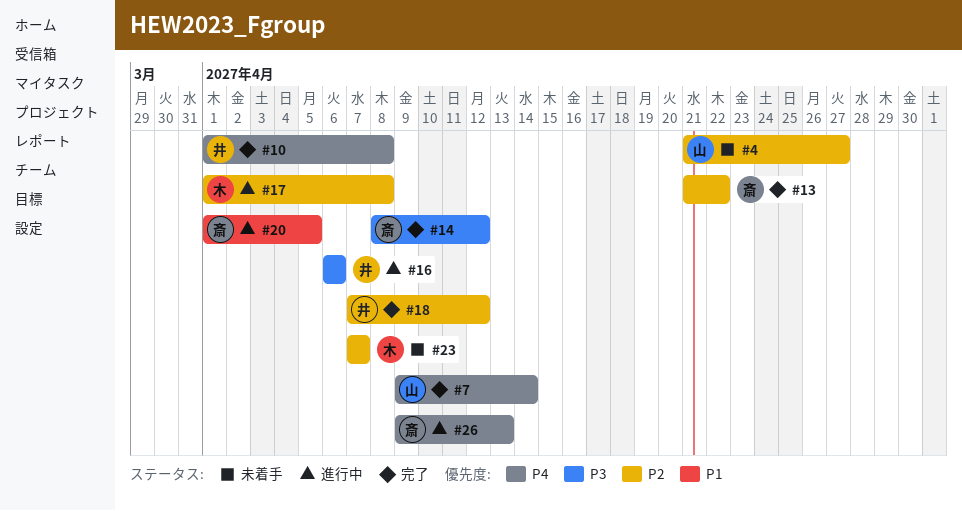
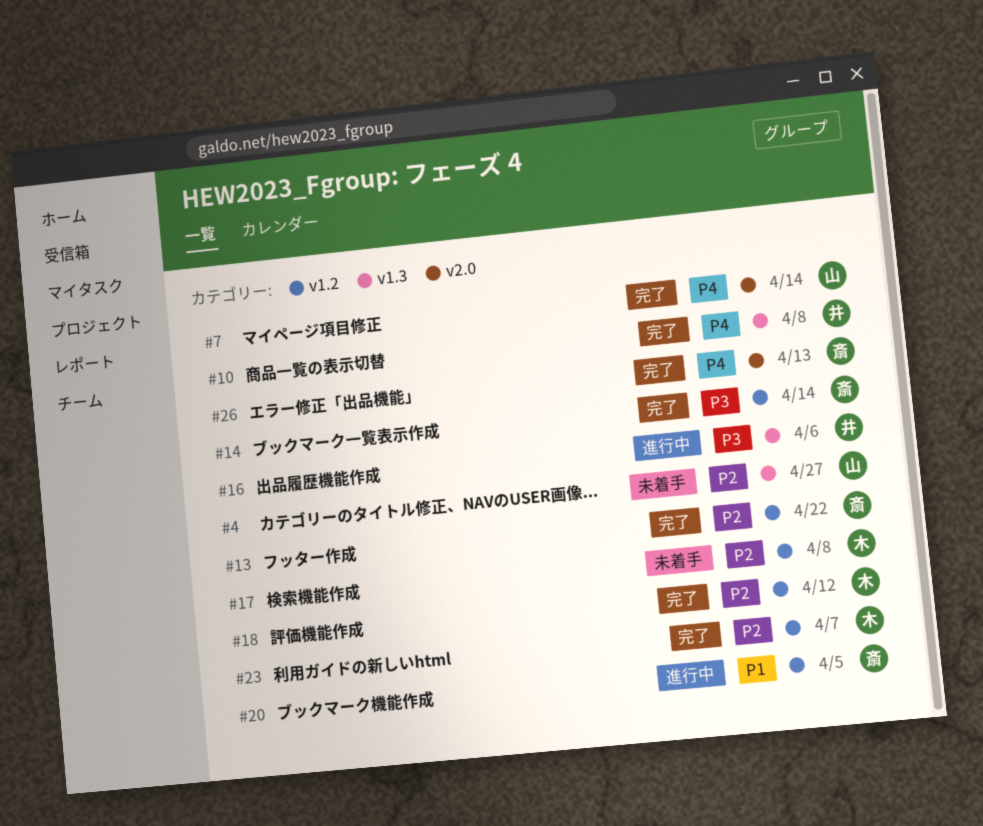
#14, due: Apr 12 -> Apr 14
#17, status: 進行中 -> 未着手
#18, owner: 井 -> 木
#23, status: 未着手 -> 完了
#26, status: 進行中 -> 完了

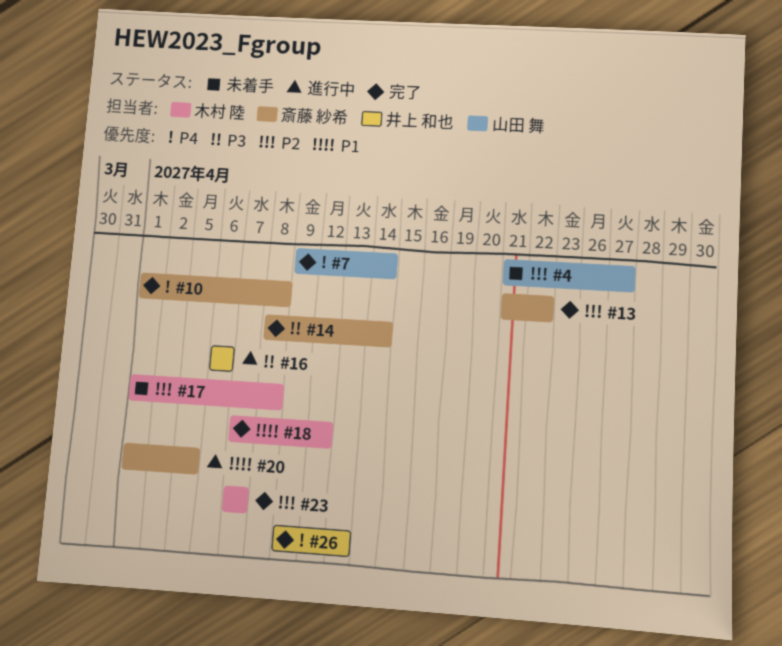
#10, owner: 井上 和也 -> 斎藤 紗希
#18, priority: P2 -> P1
#26, owner: 斎藤 紗希 -> 井上 和也

